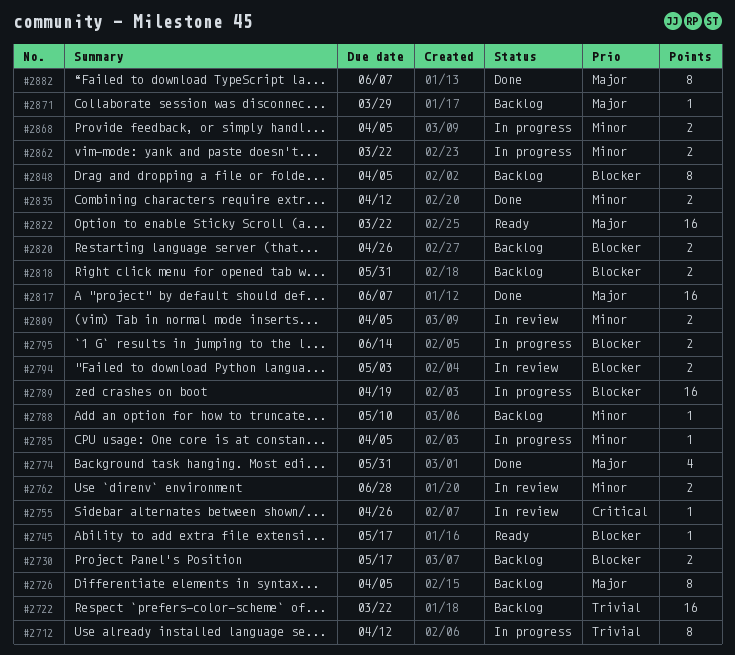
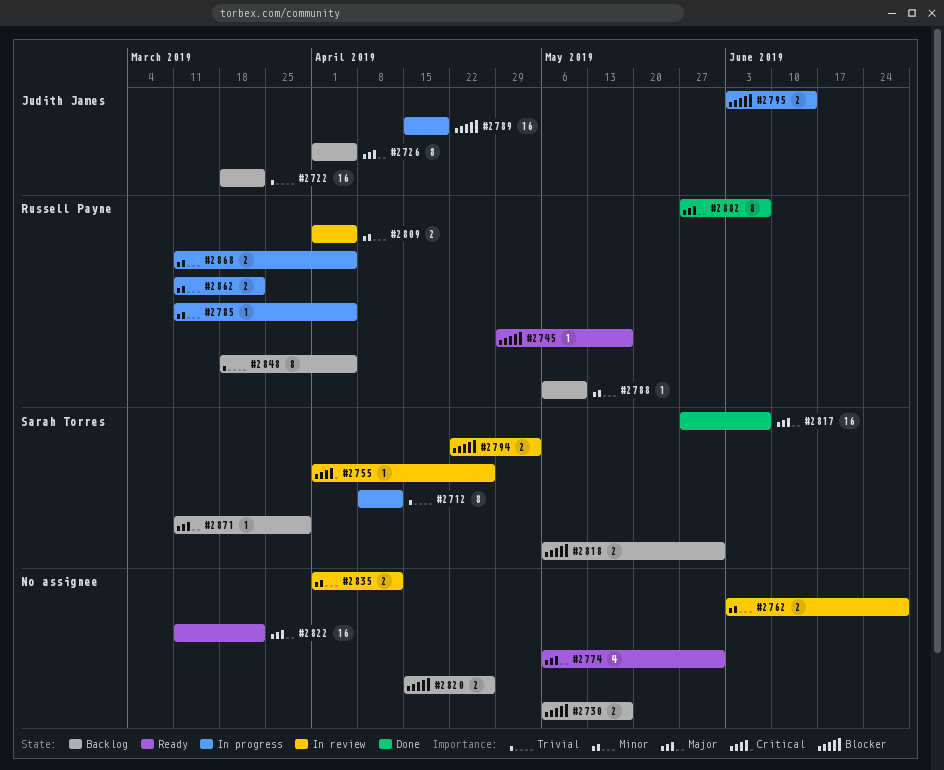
#2774, status: Done -> Ready
#2835, status: Done -> In review
#2848, priority: Blocker -> Trivial

